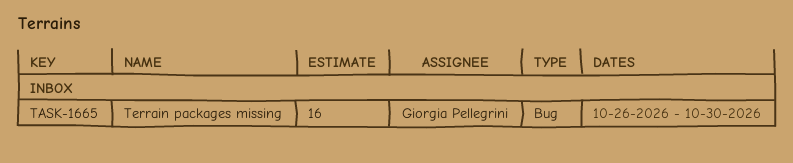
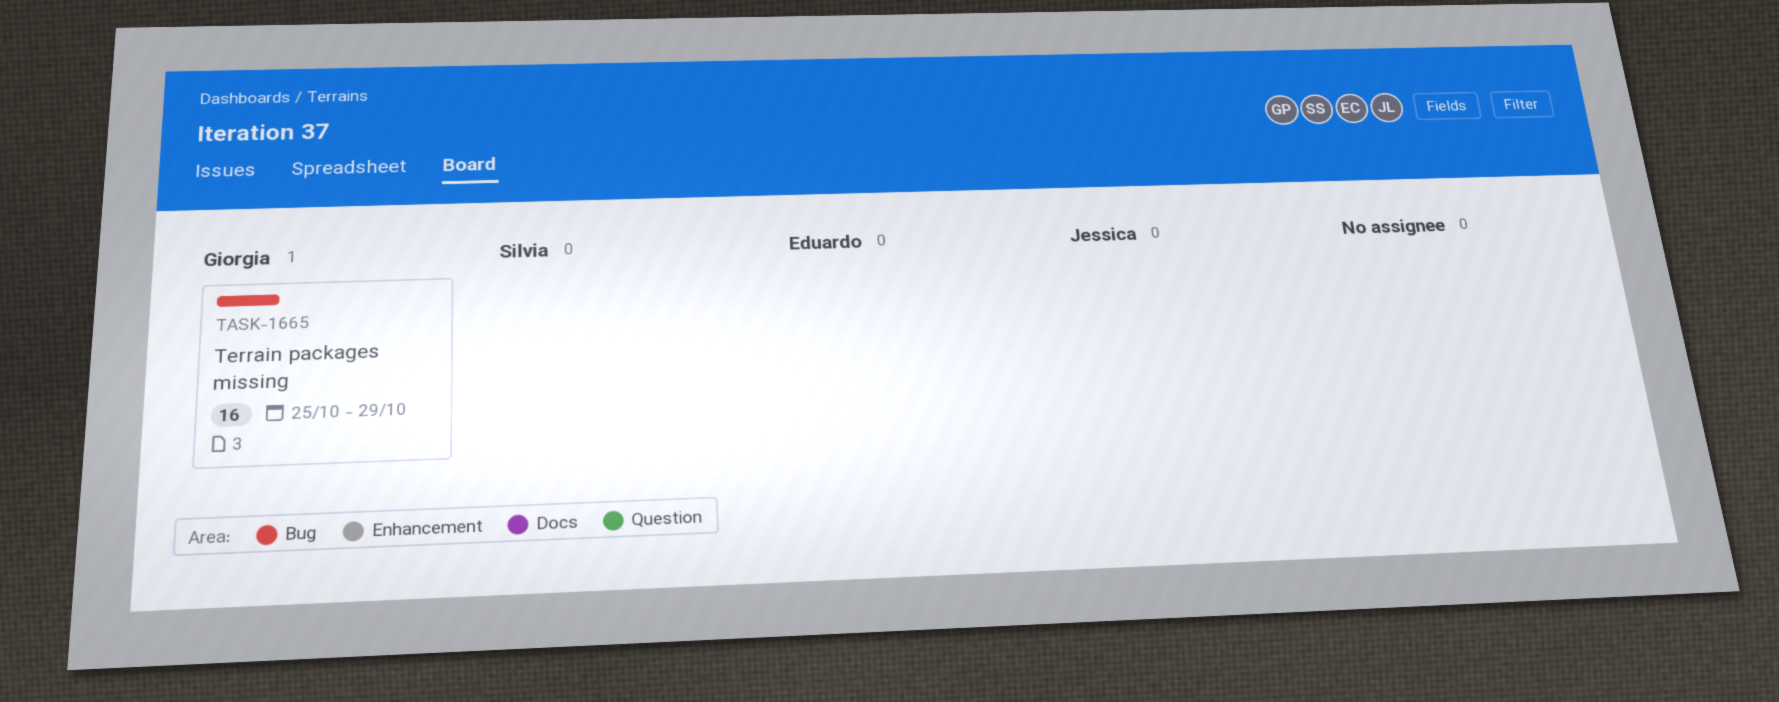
TASK-1665, start: Oct 26 -> Oct 25
TASK-1665, due: Oct 30 -> Oct 29

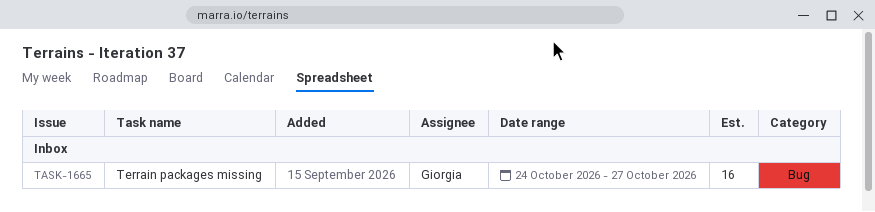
TASK-1665, start: Oct 25 -> Oct 24
TASK-1665, due: Oct 29 -> Oct 27

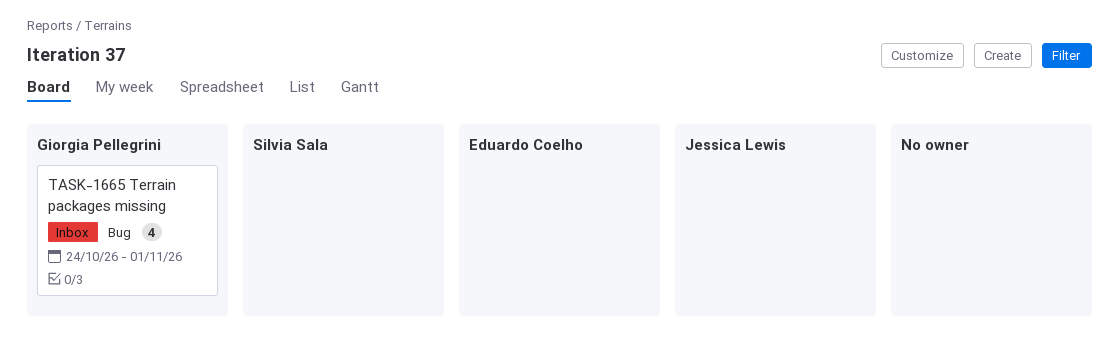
TASK-1665, estimate: 16 -> 4
TASK-1665, due: Oct 27 -> Nov 1

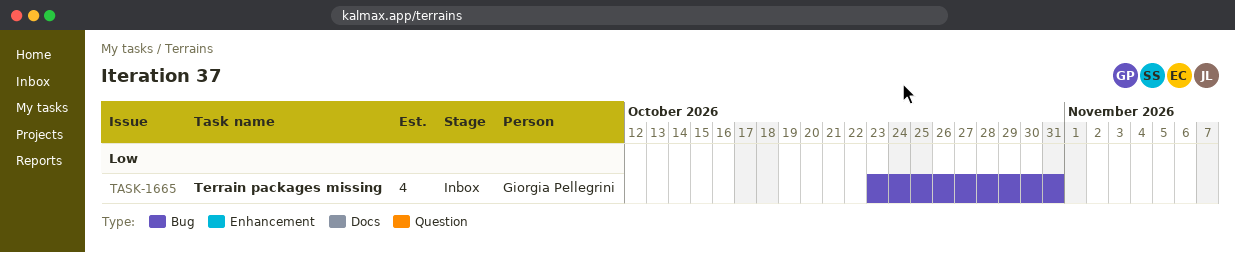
TASK-1665, start: Oct 24 -> Oct 23
TASK-1665, due: Nov 1 -> Oct 31

